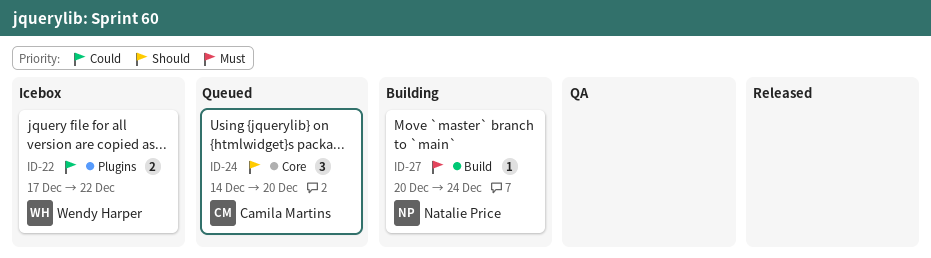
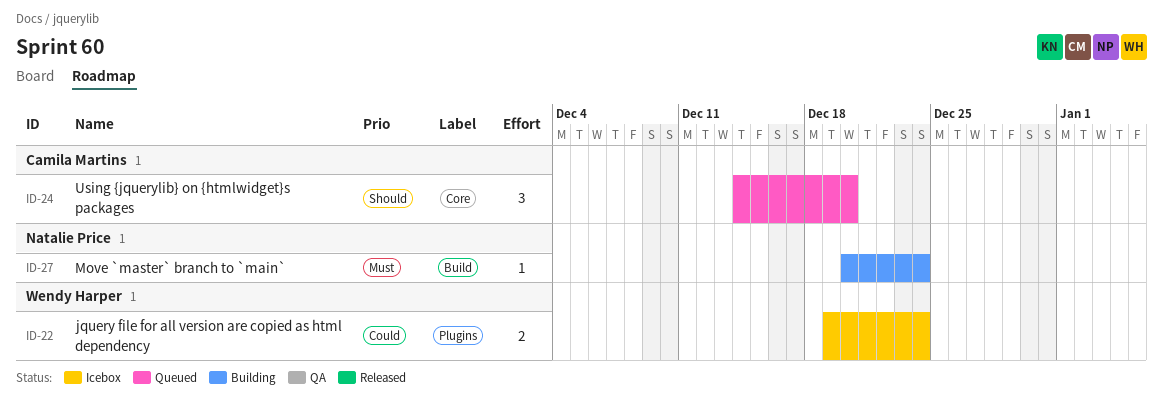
ID-22, start: Dec 17 -> Dec 19
ID-22, due: Dec 22 -> Dec 24

